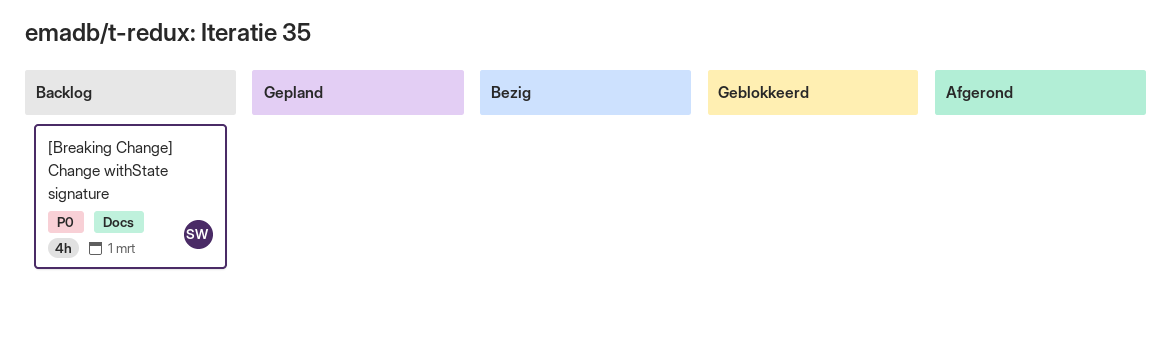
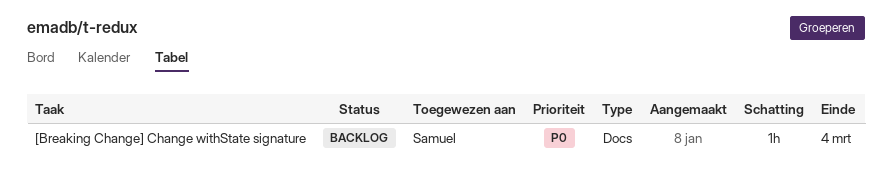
[Breaking Change] Change withState signature, estimate: 4h -> 1h
[Breaking Change] Change withState signature, due: Mar 1 -> Mar 4

